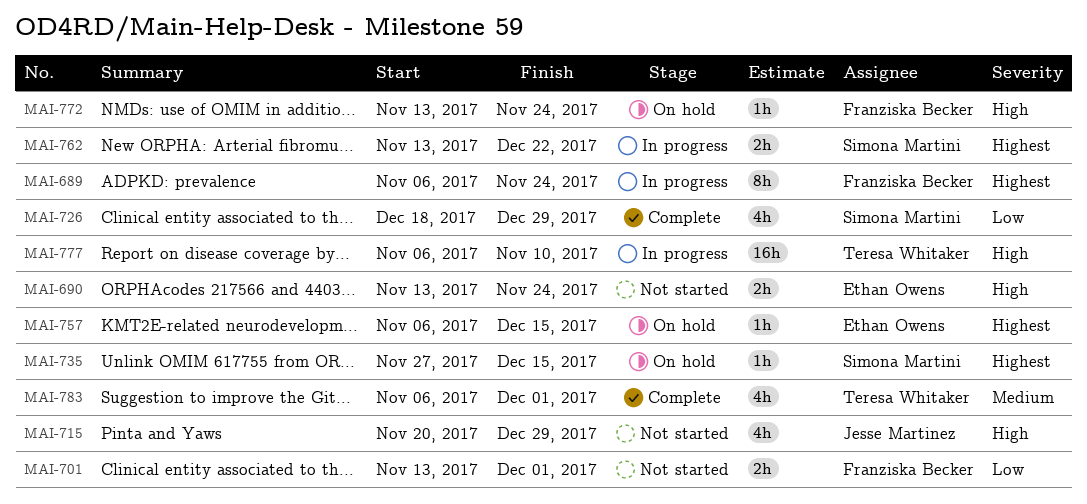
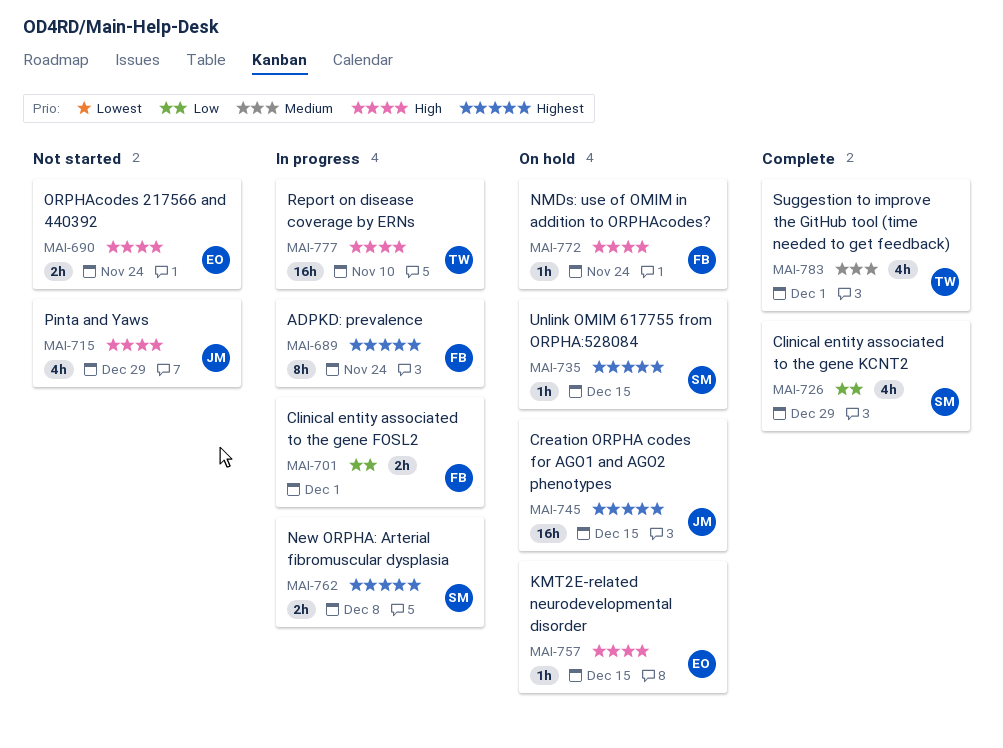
MAI-701, status: Not started -> In progress
MAI-745: none -> present
MAI-757, priority: Highest -> High
MAI-762, due: Dec 22 -> Dec 8

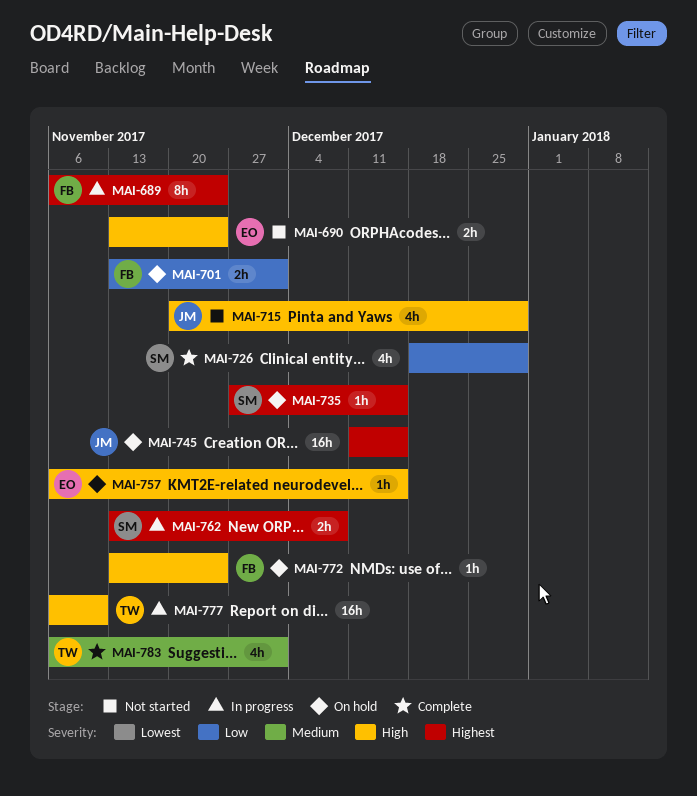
MAI-701, status: In progress -> On hold

